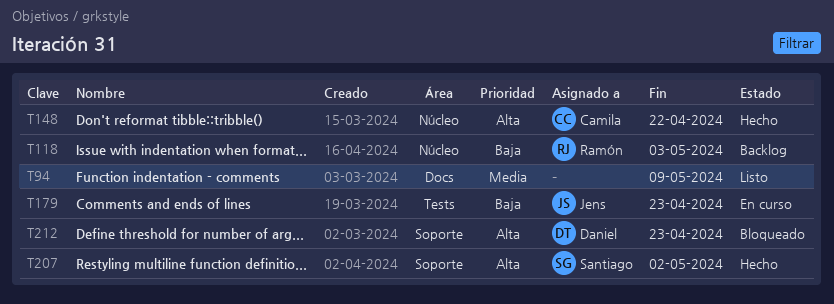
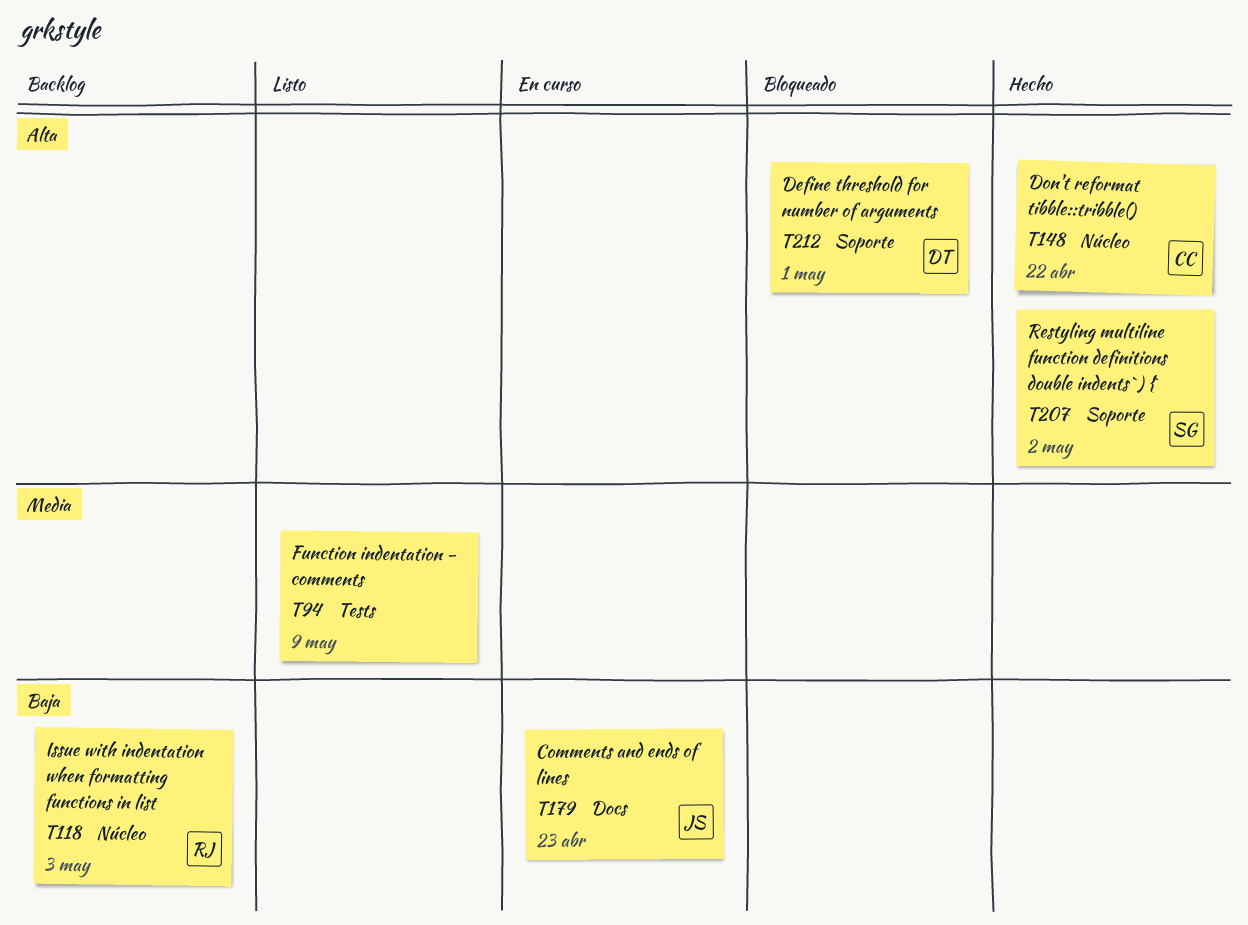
T94, label: Docs -> Tests
T179, label: Tests -> Docs
T212, due: Apr 23 -> May 1

